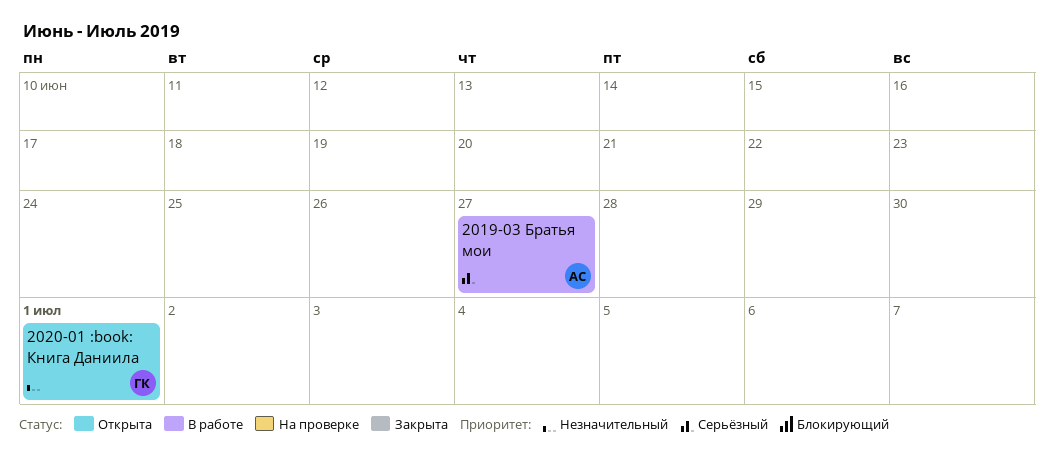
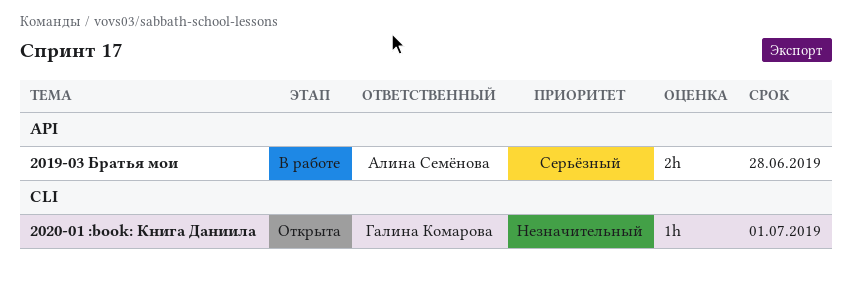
2019-03 Братья мои, due: Jun 27 -> Jun 28

